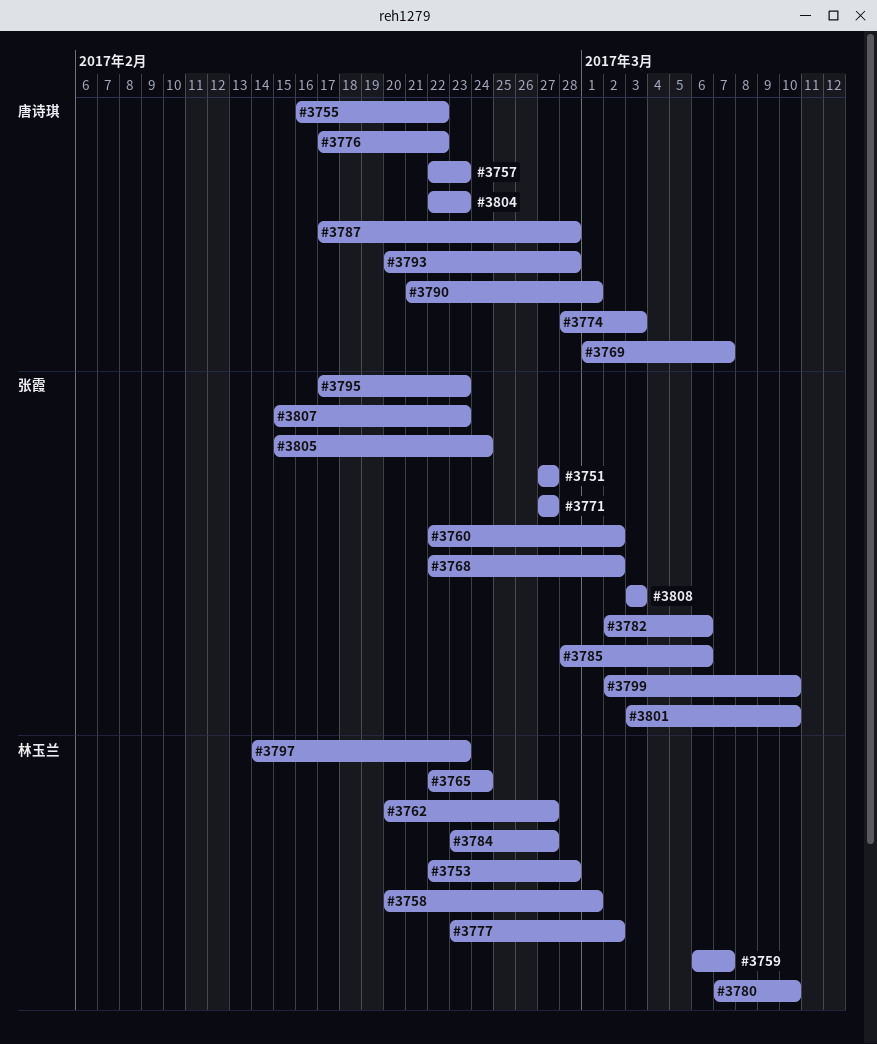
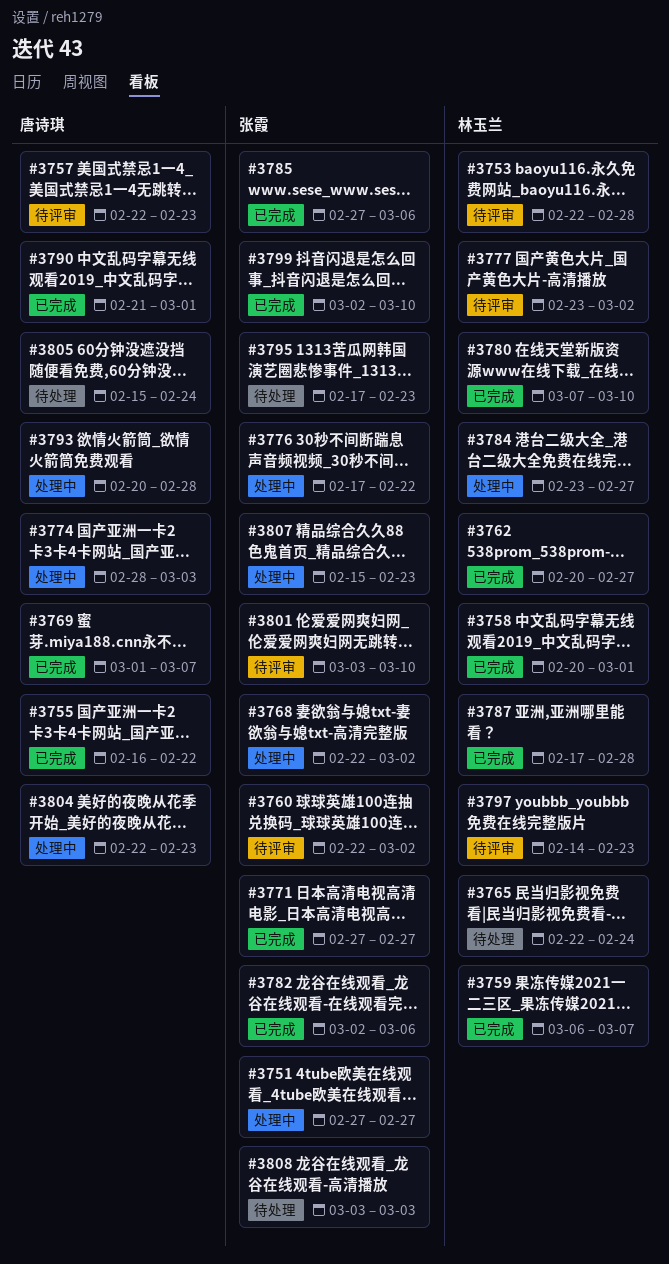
#3776, owner: 唐诗琪 -> 张霞
#3785, start: Feb 28 -> Feb 27
#3787, owner: 唐诗琪 -> 林玉兰
#3805, owner: 张霞 -> 唐诗琪

